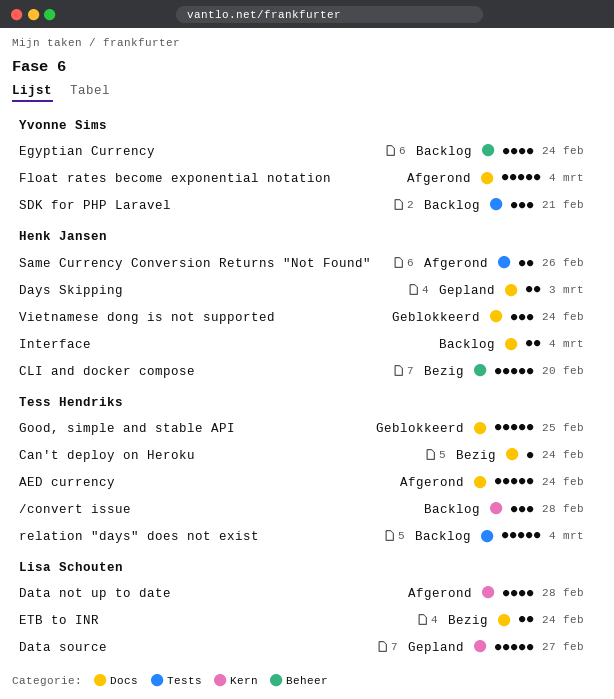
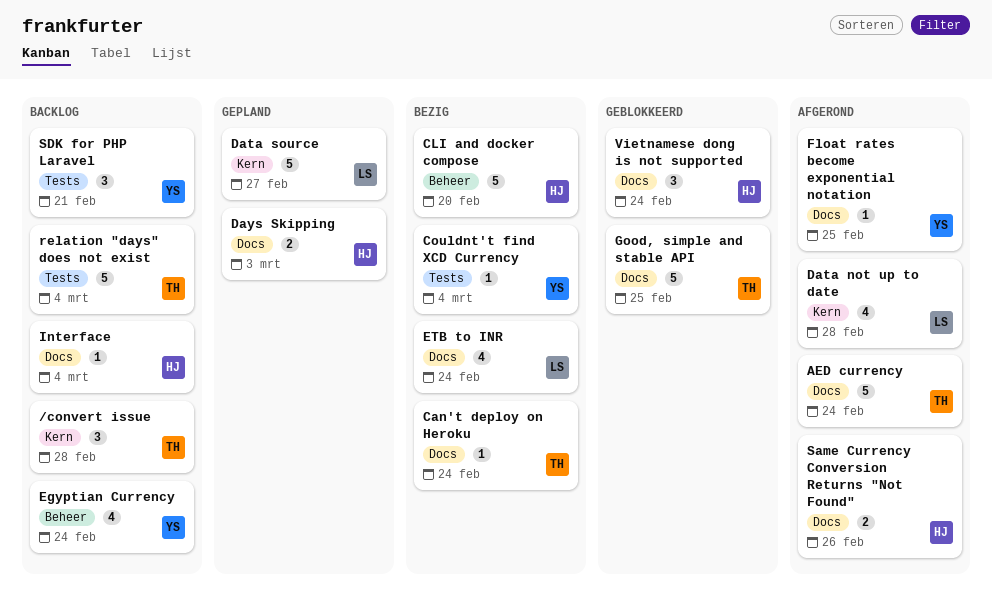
Couldnt't find XCD Currency: none -> present
ETB to INR, estimate: 2 -> 4
Float rates become exponential notation, estimate: 5 -> 1
Float rates become exponential notation, due: Mar 4 -> Feb 25
Interface, estimate: 2 -> 1
Same Currency Conversion Returns "Not Found", label: Tests -> Docs

